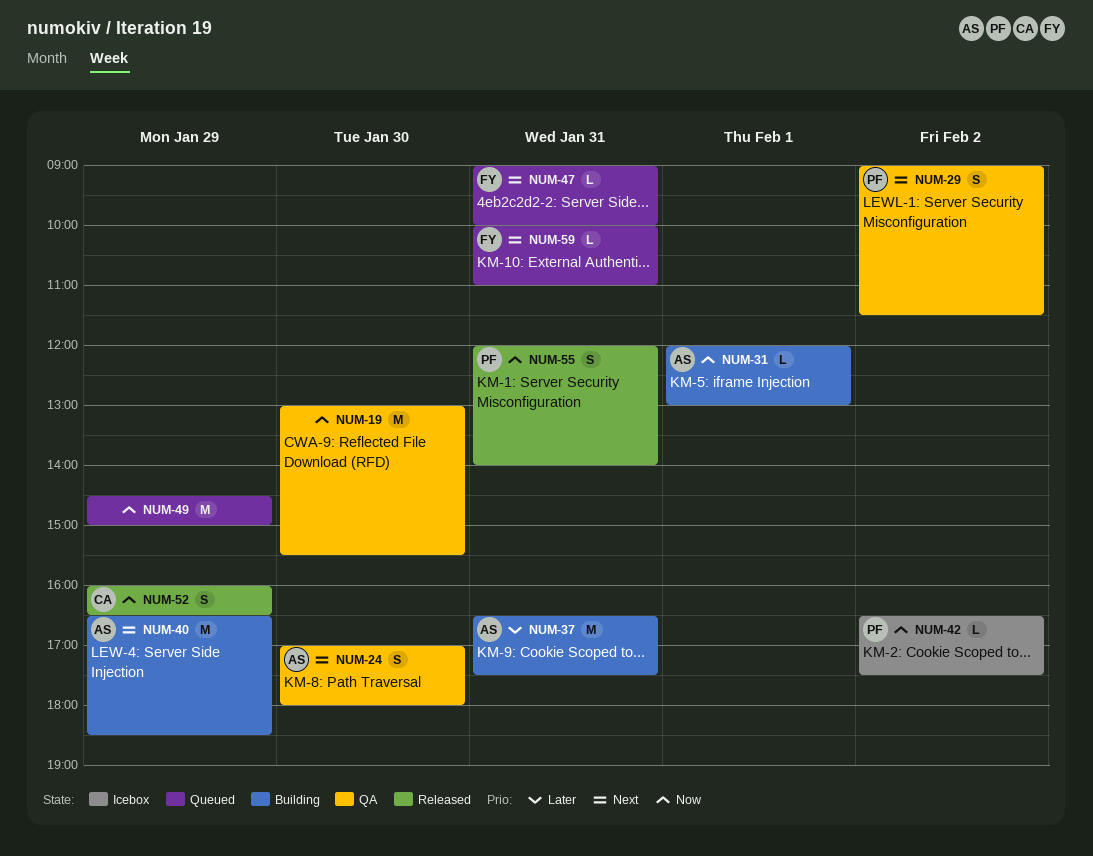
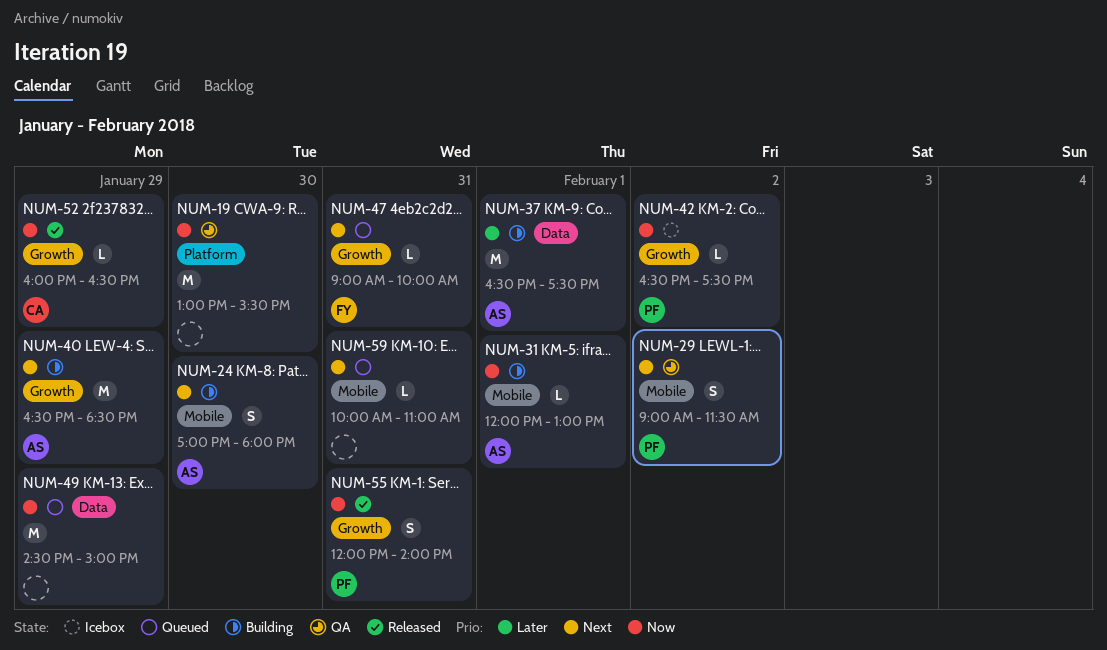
NUM-24, status: QA -> Building
NUM-37, day: Jan 31 -> Feb 1
NUM-52, estimate: S -> L
NUM-59, owner: FY -> none

